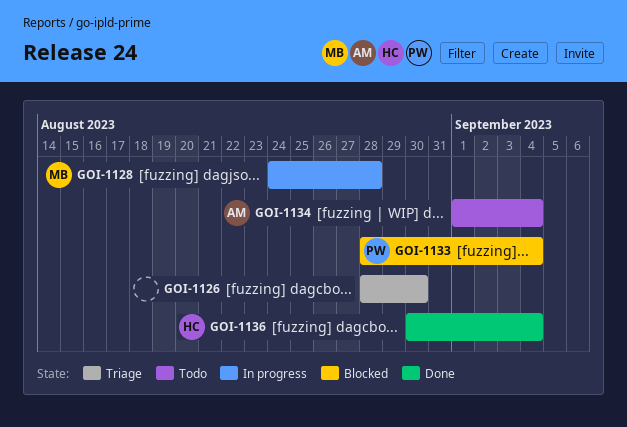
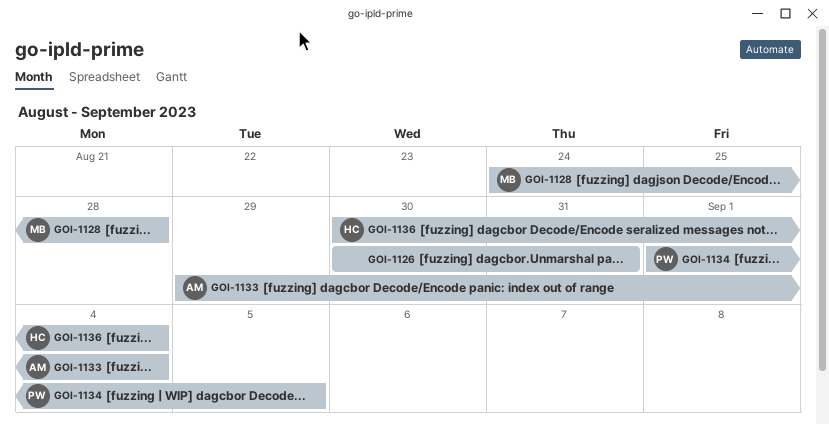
GOI-1126, start: Aug 28 -> Aug 30
GOI-1126, due: Aug 30 -> Aug 31
GOI-1133, owner: PW -> AM
GOI-1133, start: Aug 28 -> Aug 29
GOI-1134, owner: AM -> PW
GOI-1134, due: Sep 4 -> Sep 5

